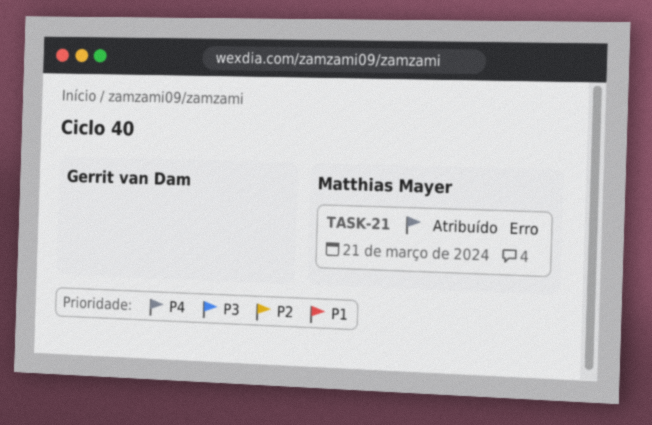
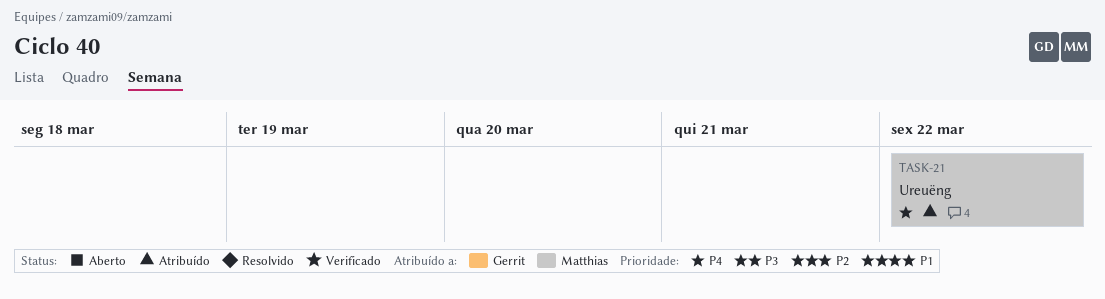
TASK-21, due: Mar 21 -> Mar 22

